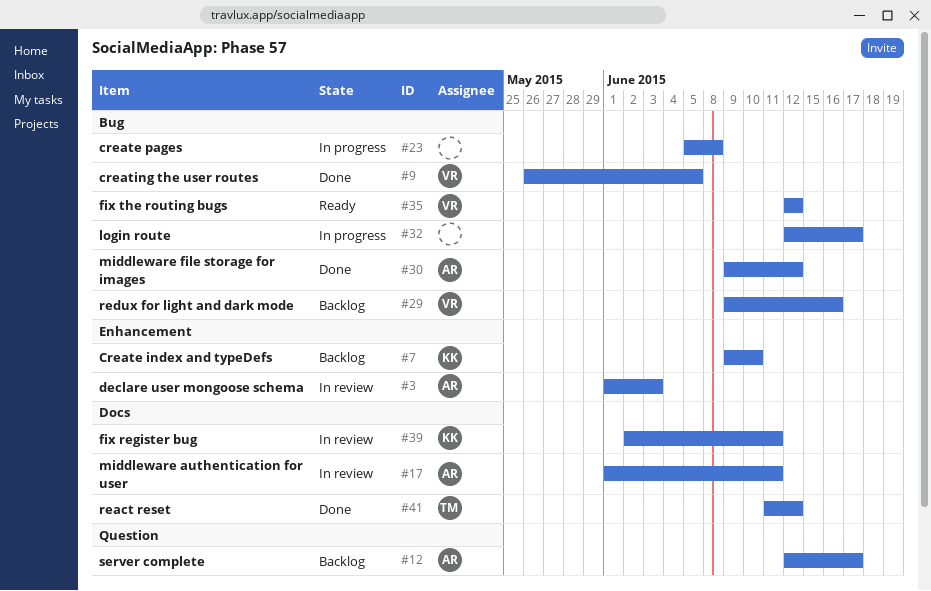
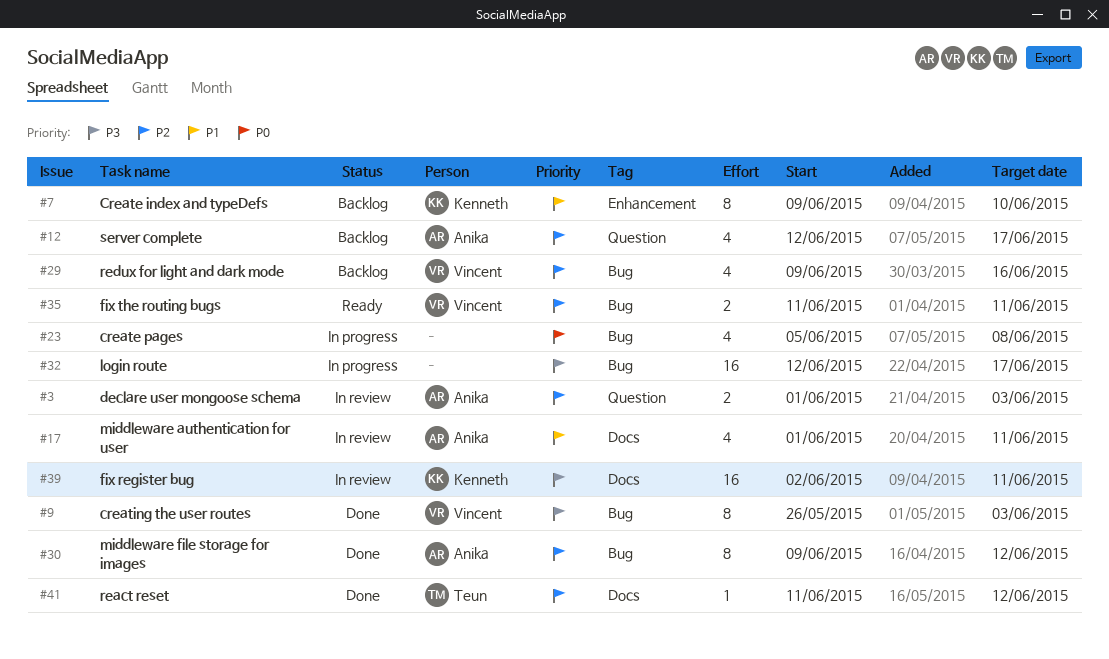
#3, label: Enhancement -> Question
#9, due: Jun 5 -> Jun 3
#35, start: Jun 12 -> Jun 11
#35, due: Jun 12 -> Jun 11

